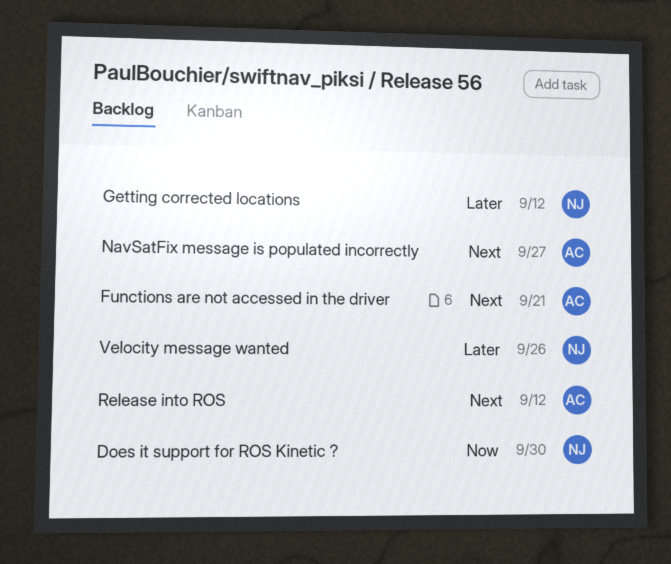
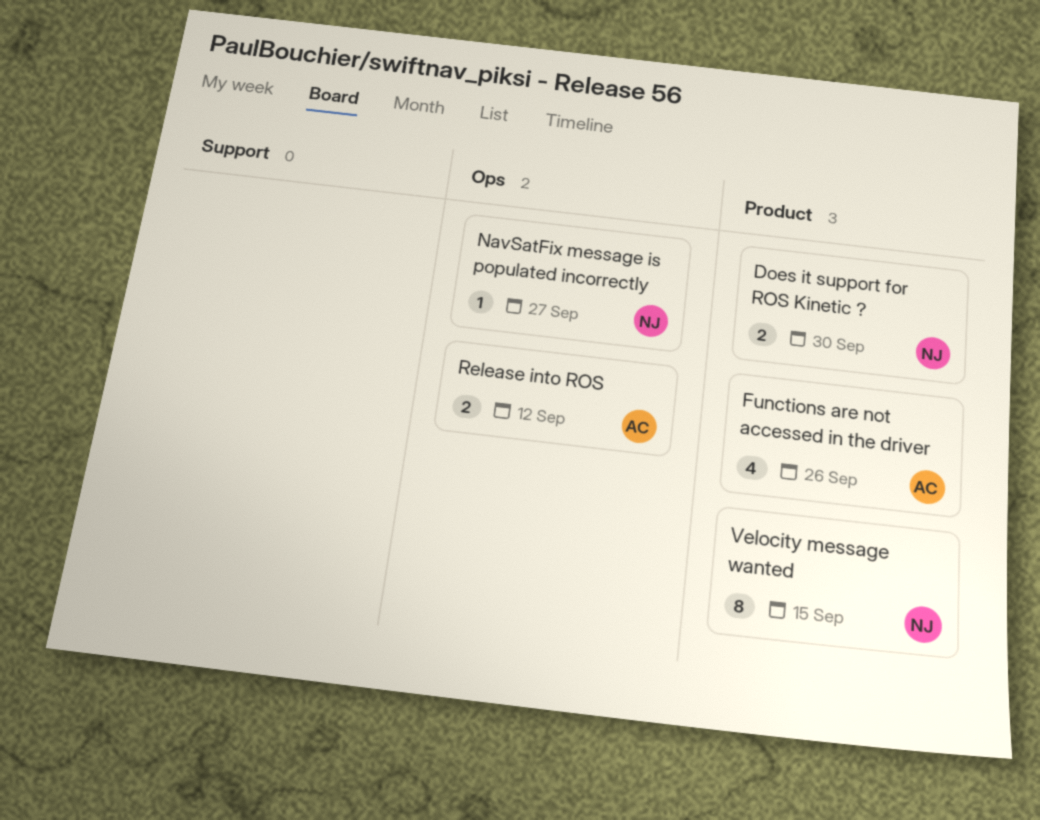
Functions are not accessed in the driver, due: Sep 21 -> Sep 26
Getting corrected locations: present -> none
NavSatFix message is populated incorrectly, owner: AC -> NJ
Velocity message wanted, due: Sep 26 -> Sep 15

